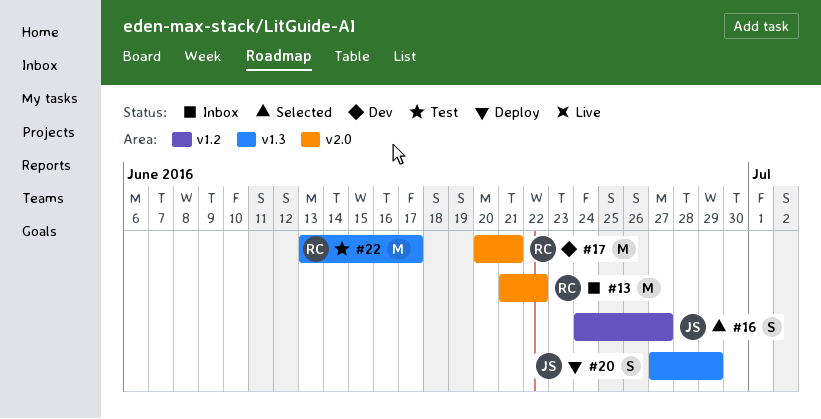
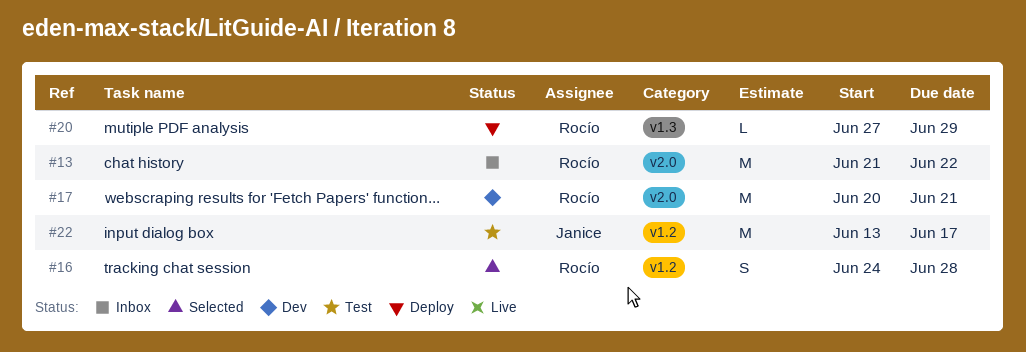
#16, owner: Janice -> Rocío
#16, due: Jun 27 -> Jun 28
#20, owner: Janice -> Rocío
#20, estimate: S -> L
#22, owner: Rocío -> Janice
#22, label: v1.3 -> v1.2

